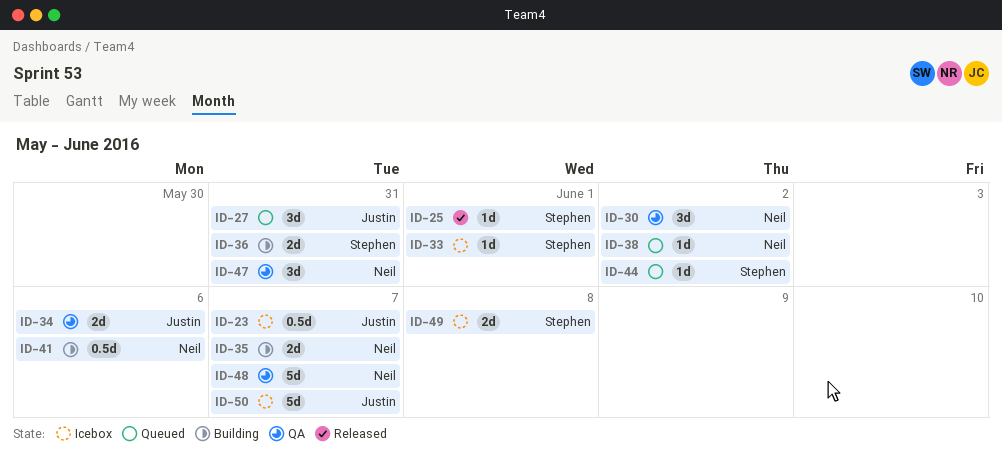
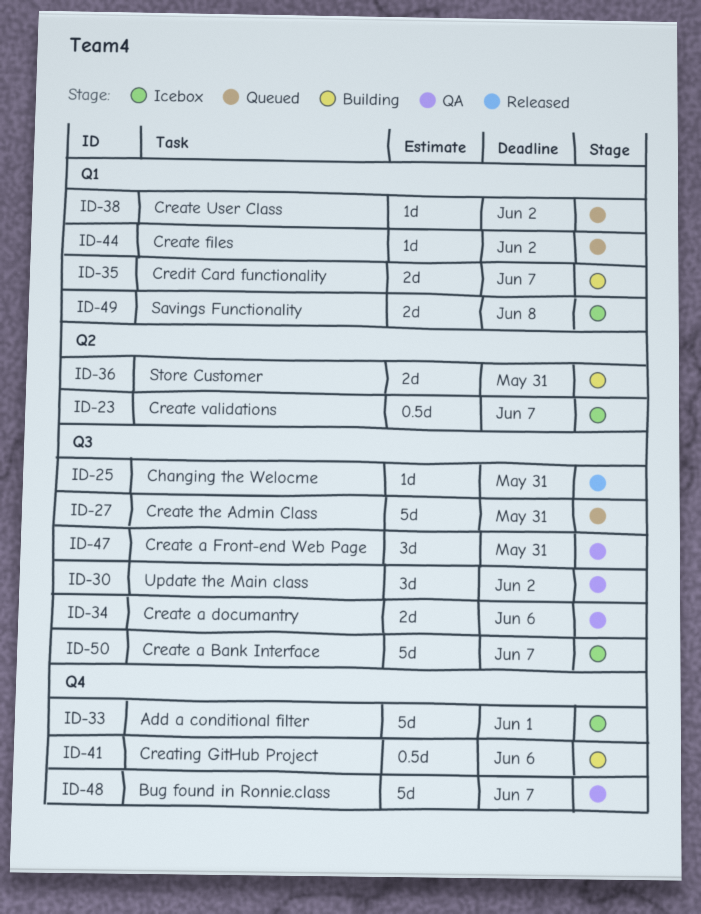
ID-25, due: Jun 1 -> May 31
ID-27, estimate: 3d -> 5d
ID-33, estimate: 1d -> 5d

